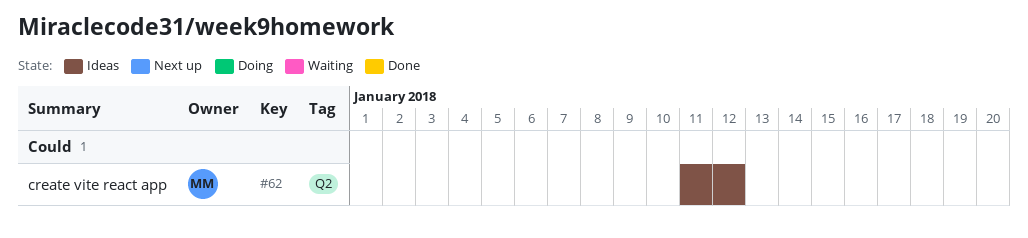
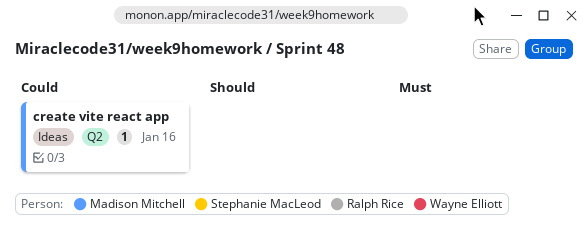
create vite react app, due: Jan 12 -> Jan 16

